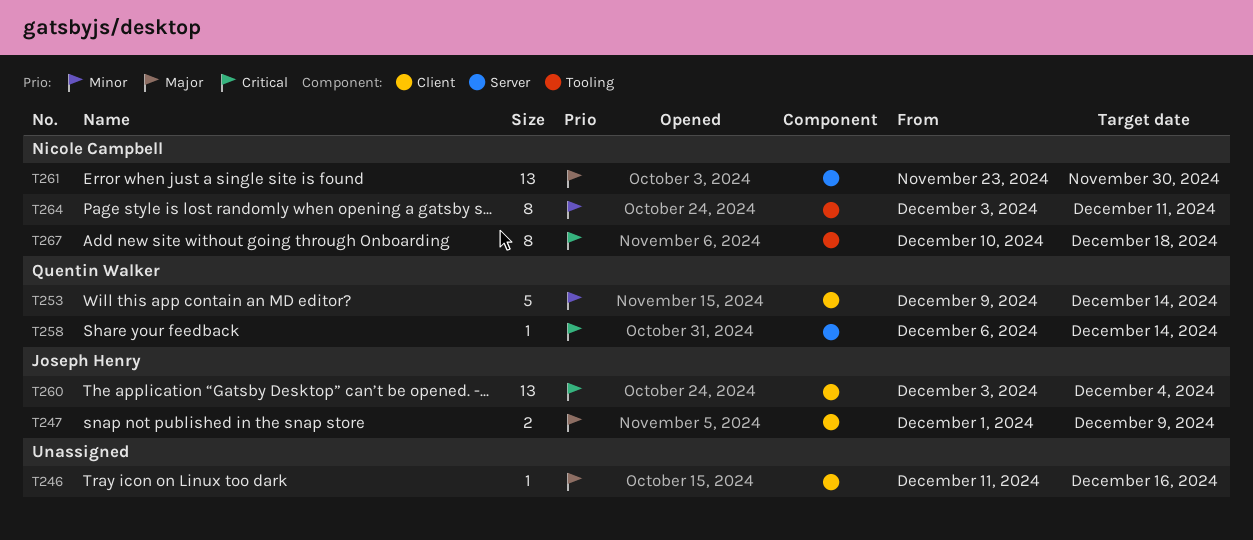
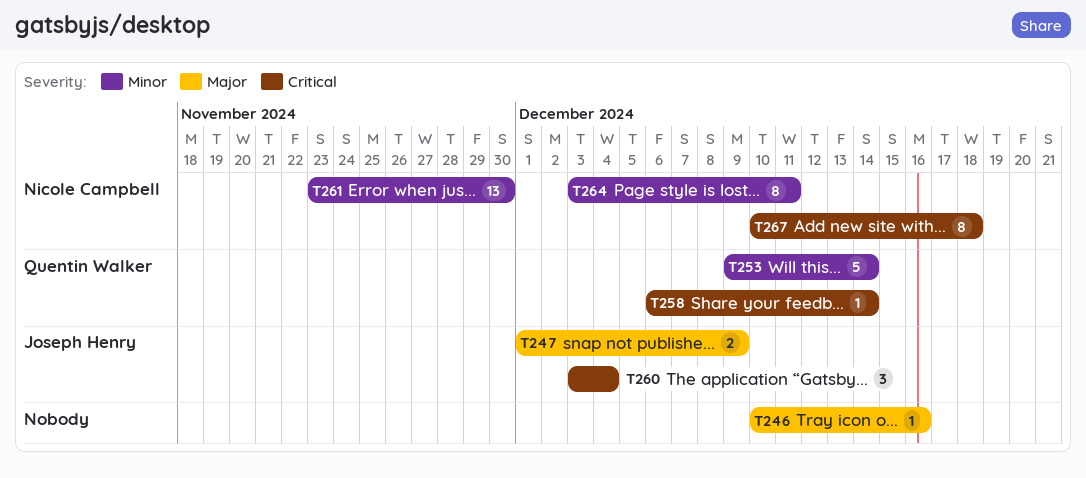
T246, start: Dec 11 -> Dec 10
T260, estimate: 13 -> 3
T261, priority: Major -> Minor

